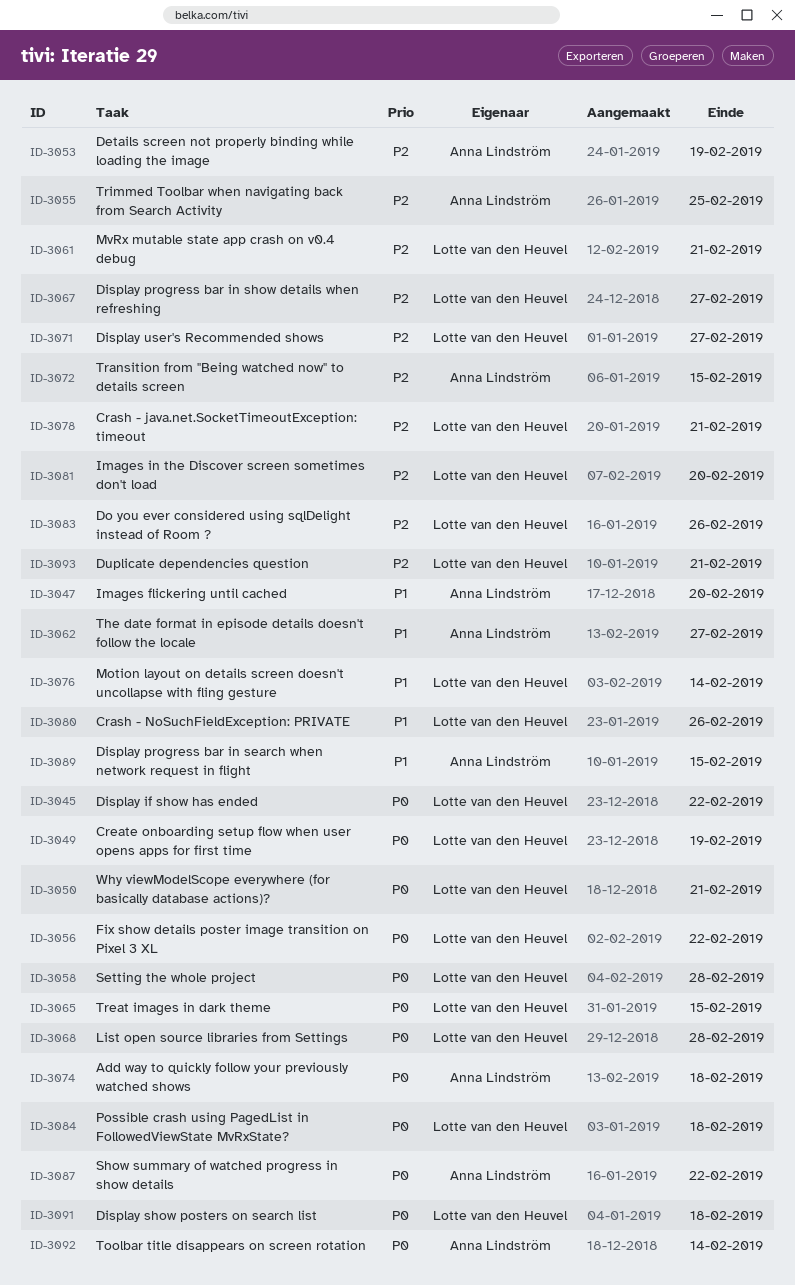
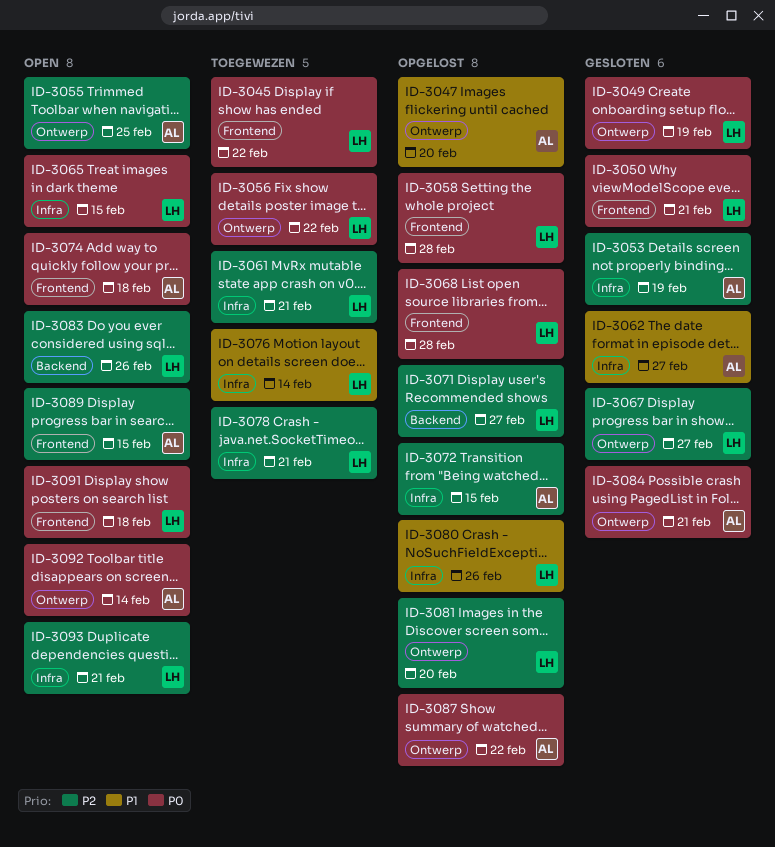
ID-3084, owner: Lotte van den Heuvel -> Anna Lindström
ID-3084, due: Feb 18 -> Feb 21
ID-3089, priority: P1 -> P2

